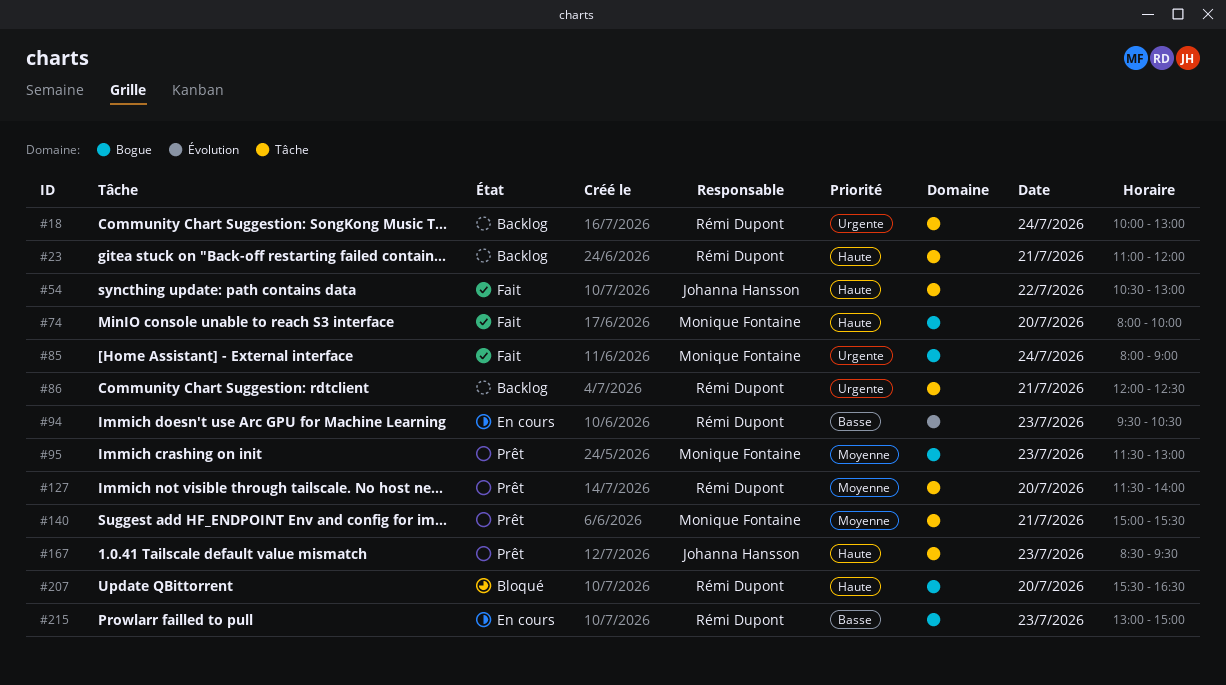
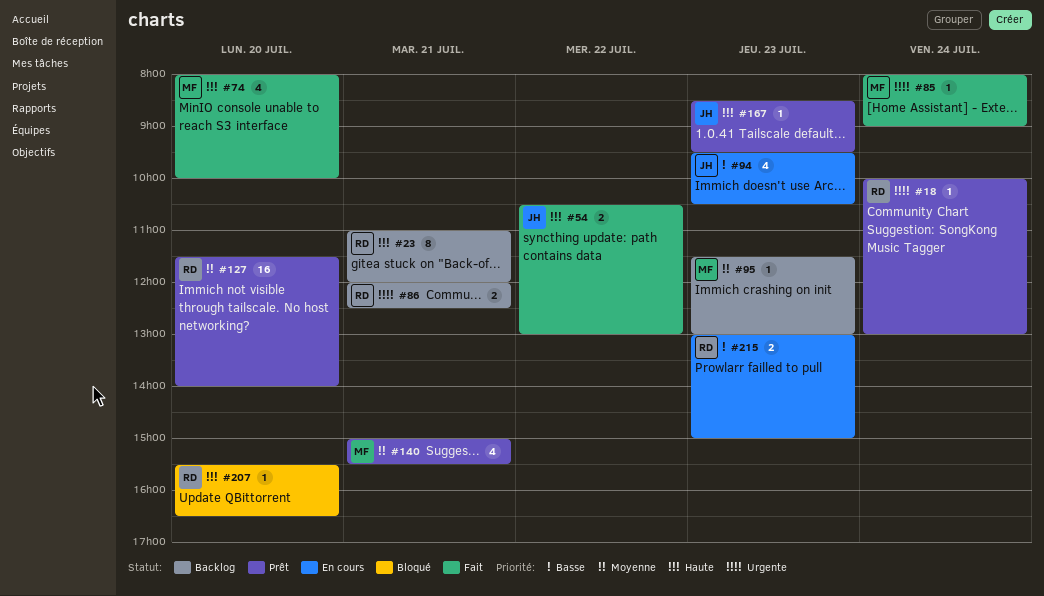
#18, status: Backlog -> Prêt
#94, owner: Rémi Dupont -> Johanna Hansson
#95, status: Prêt -> Backlog

